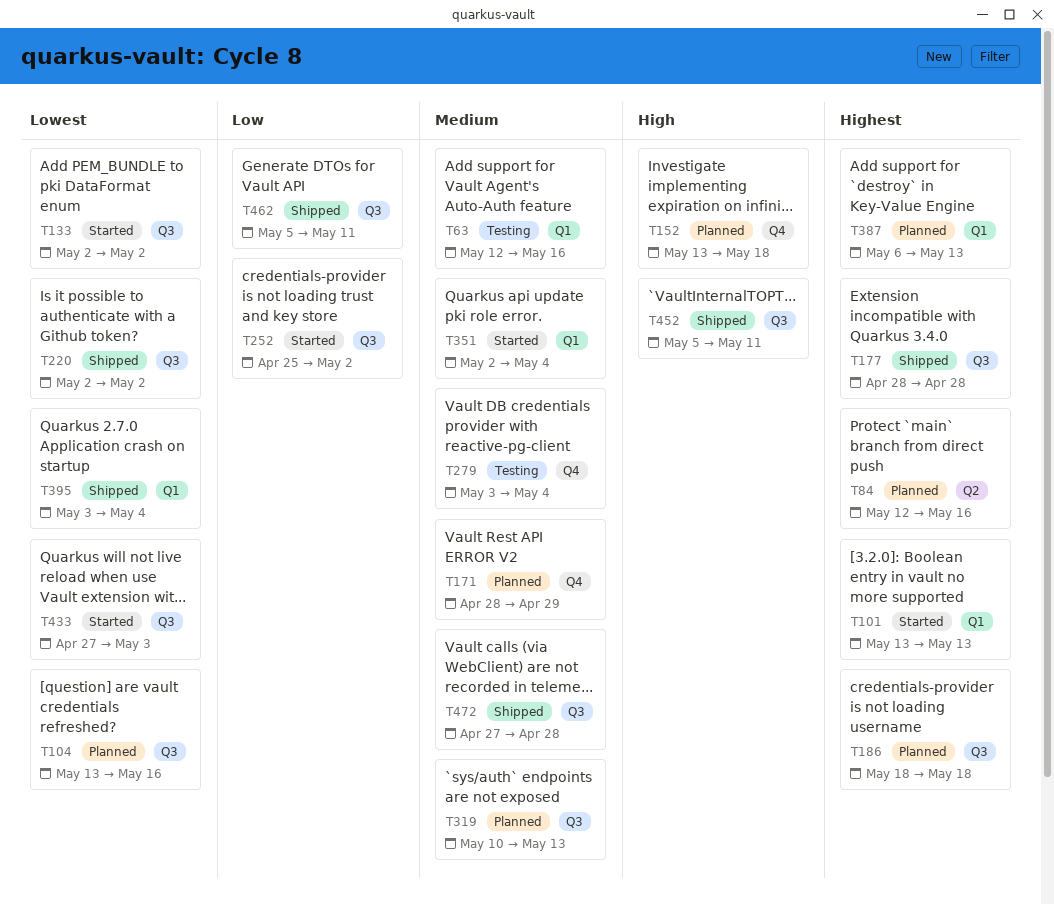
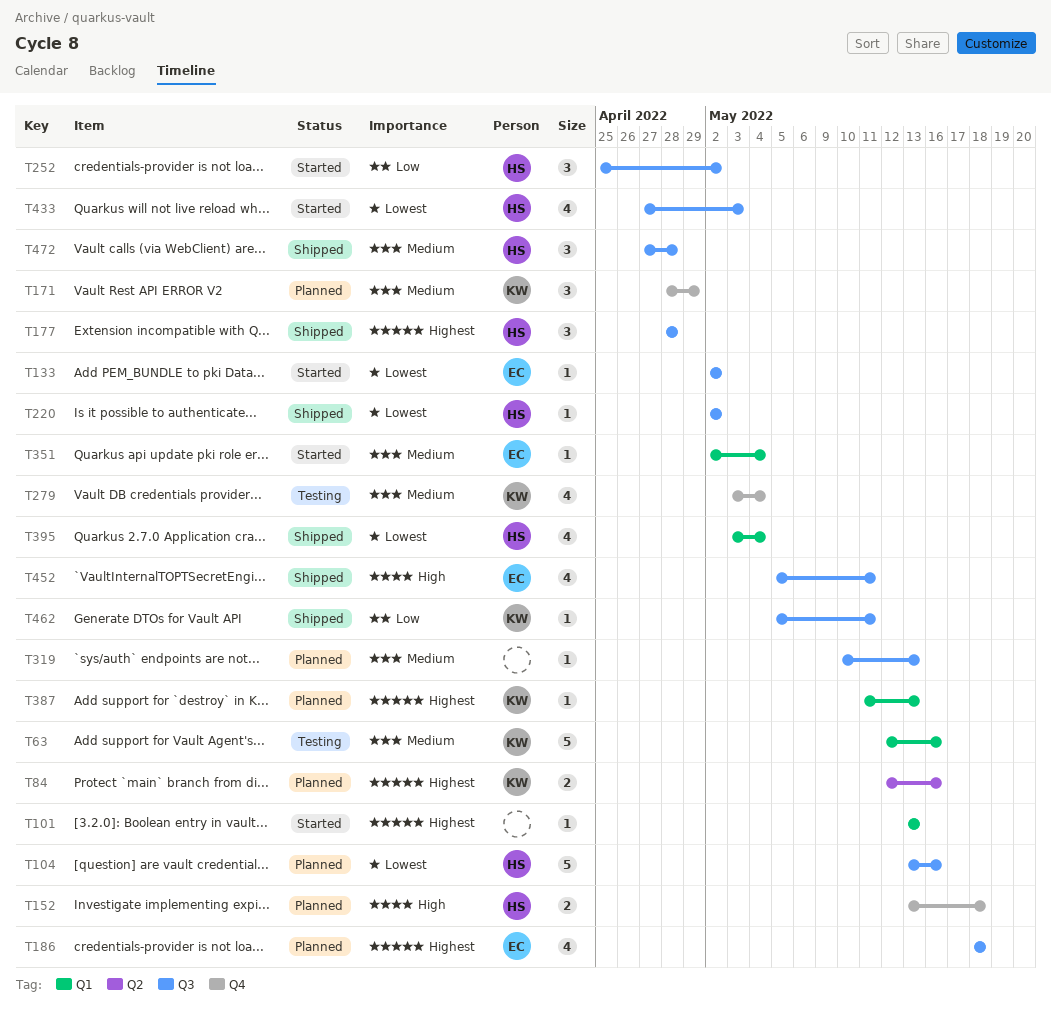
T387, start: May 6 -> May 11

